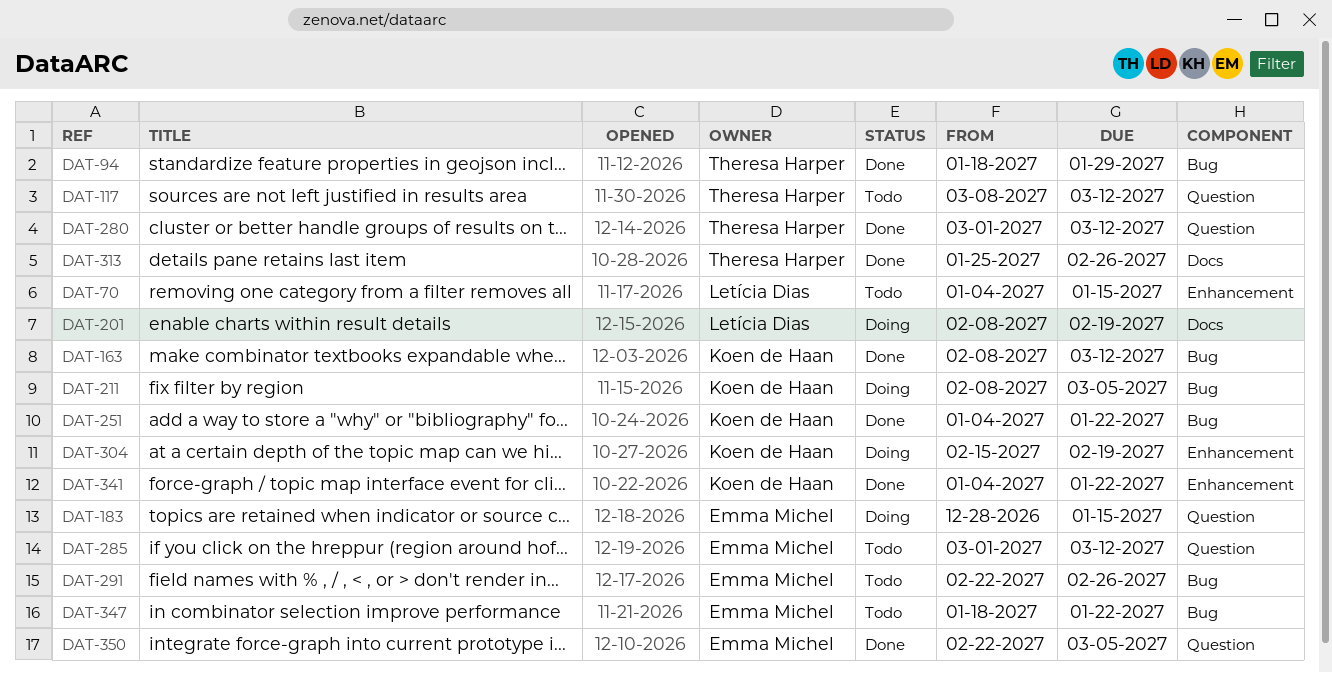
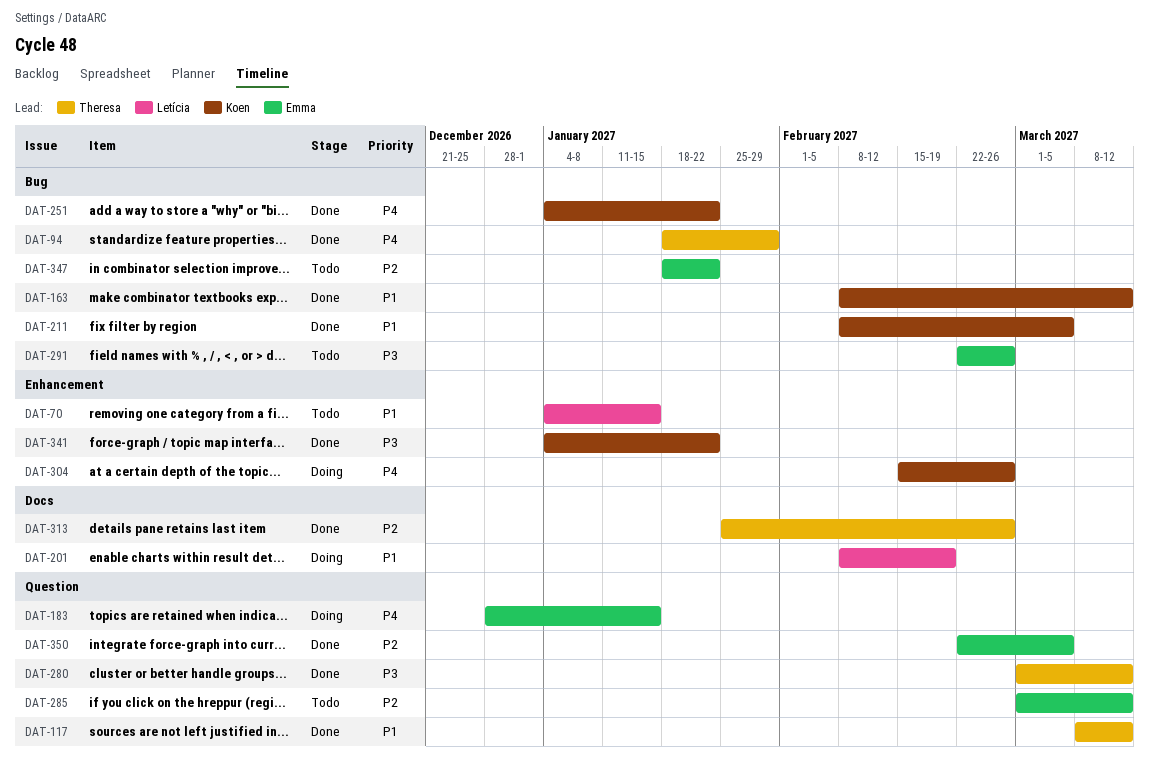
DAT-117, status: Todo -> Done
DAT-211, status: Doing -> Done
DAT-304, due: Feb 19 -> Feb 26

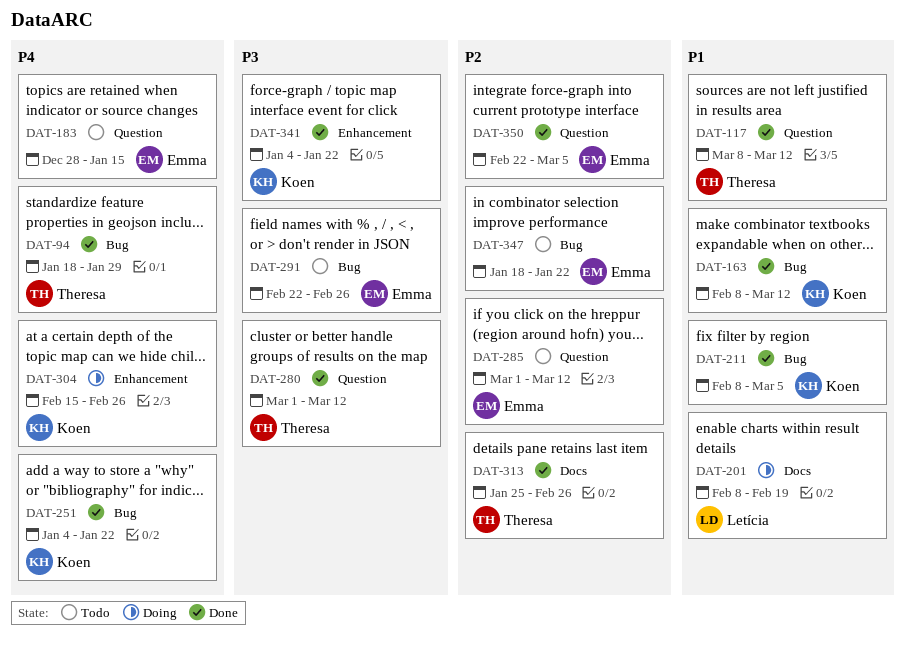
DAT-70: present -> none
DAT-183, status: Doing -> Todo

